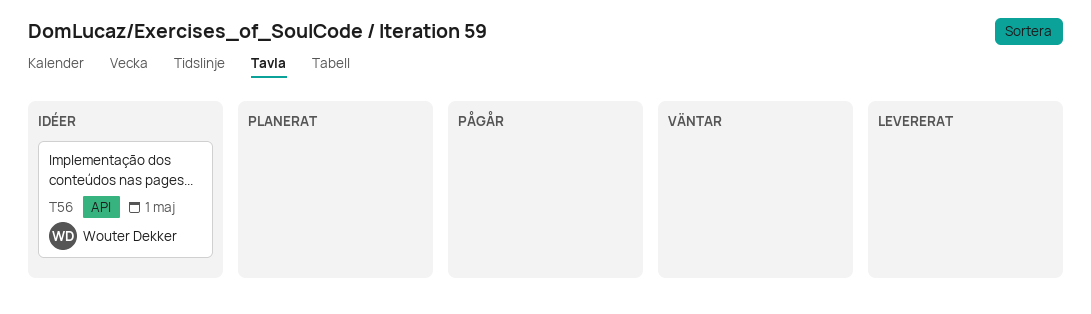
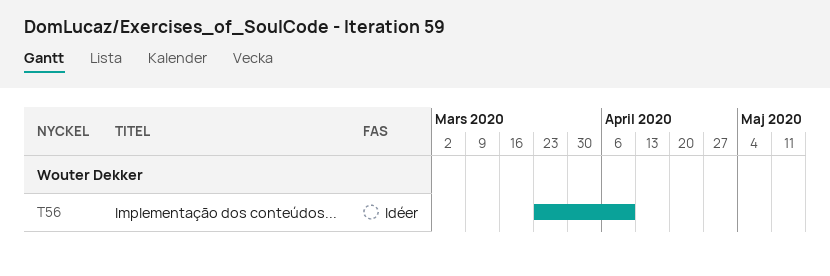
T56, due: May 1 -> Apr 10

